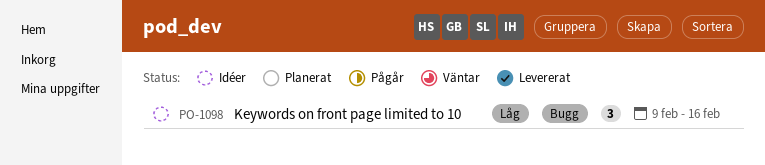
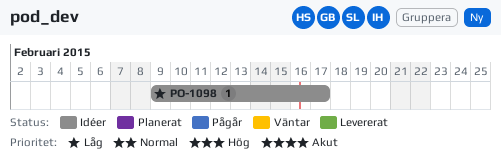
PO-1098, estimate: 3 -> 1
PO-1098, due: Feb 16 -> Feb 17

